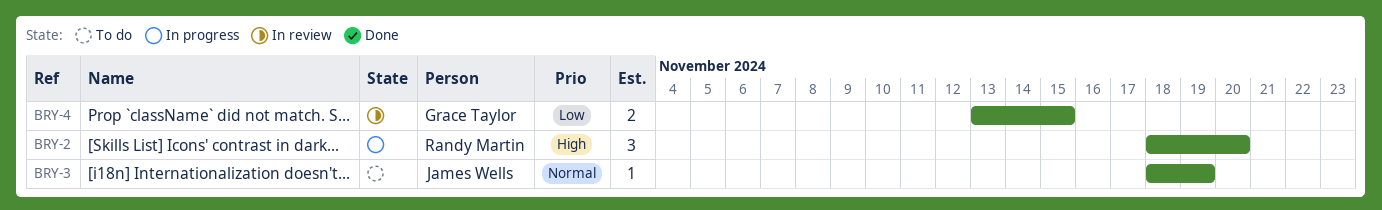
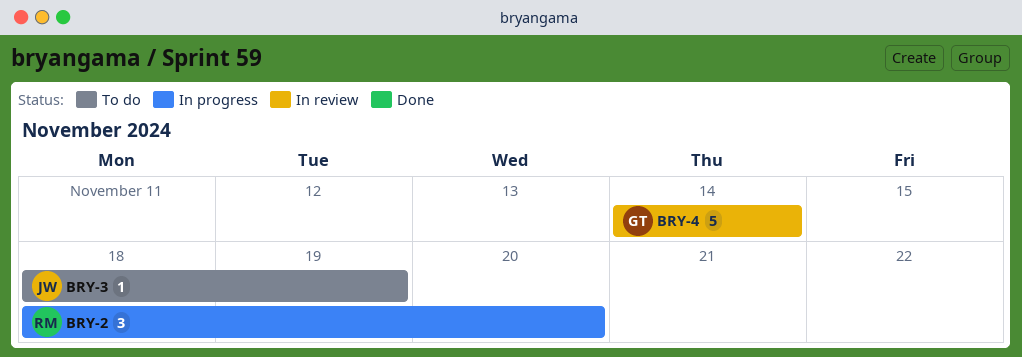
BRY-4, estimate: 2 -> 5
BRY-4, start: Nov 13 -> Nov 14
BRY-4, due: Nov 15 -> Nov 14

